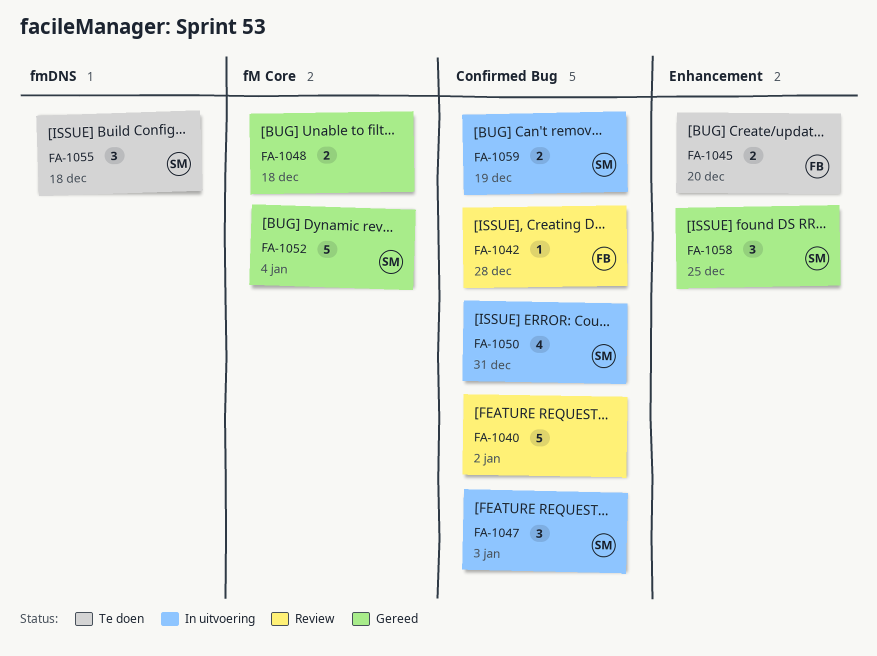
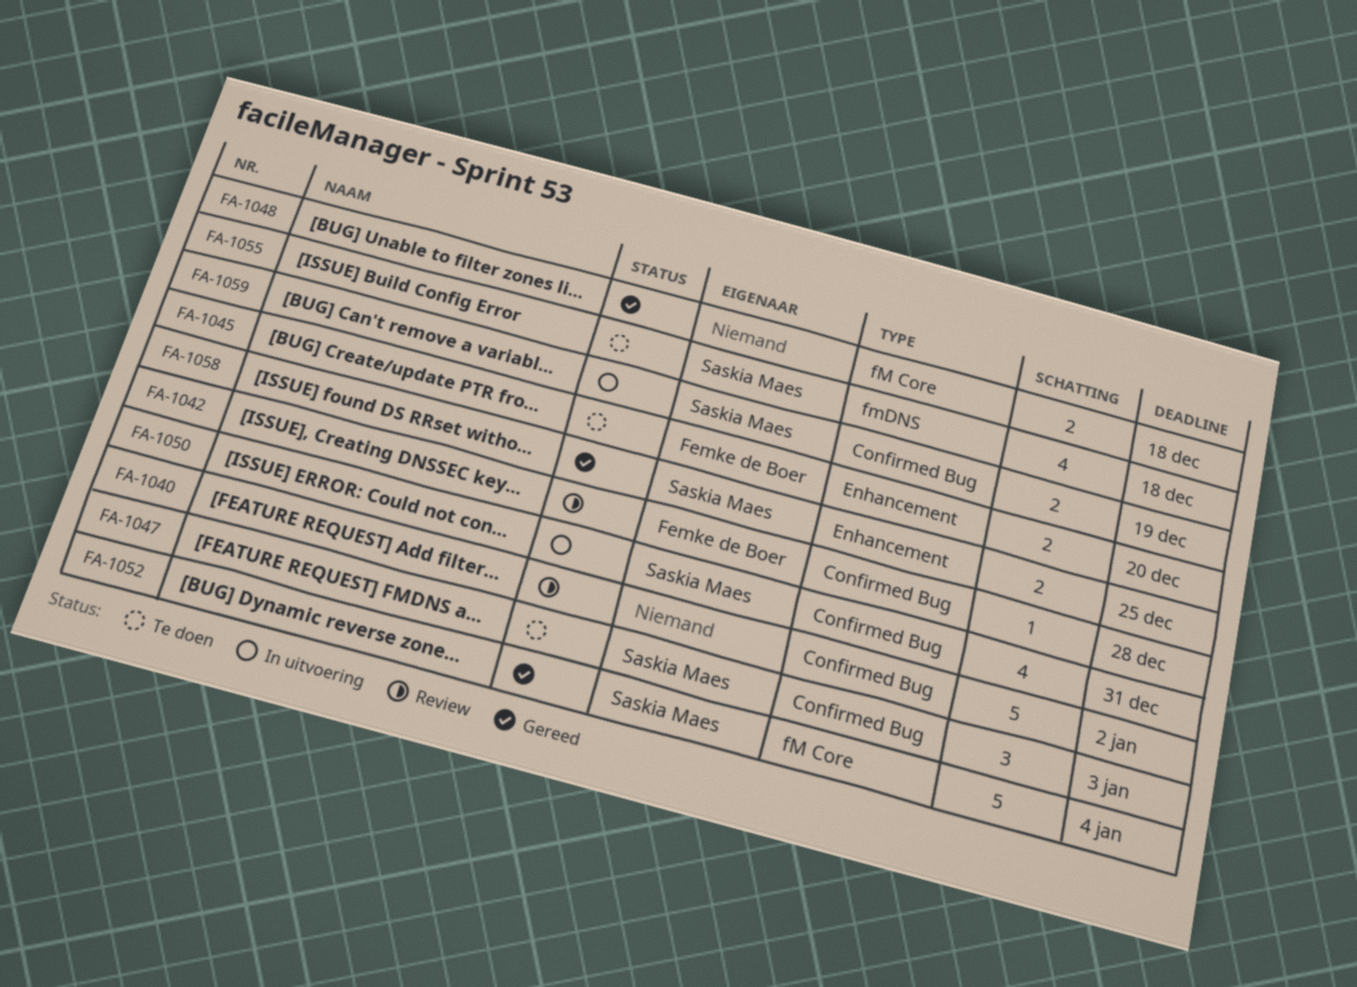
FA-1047, status: In uitvoering -> Te doen
FA-1055, estimate: 3 -> 4
FA-1058, estimate: 3 -> 2

